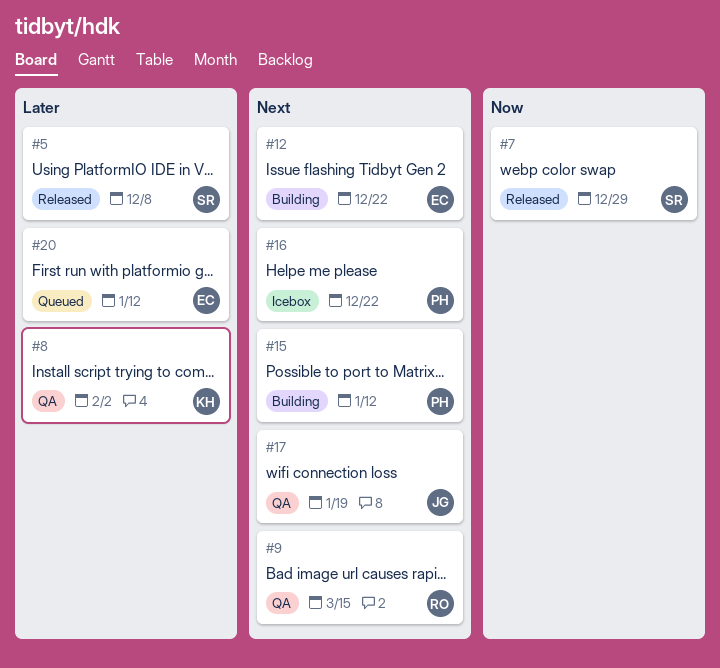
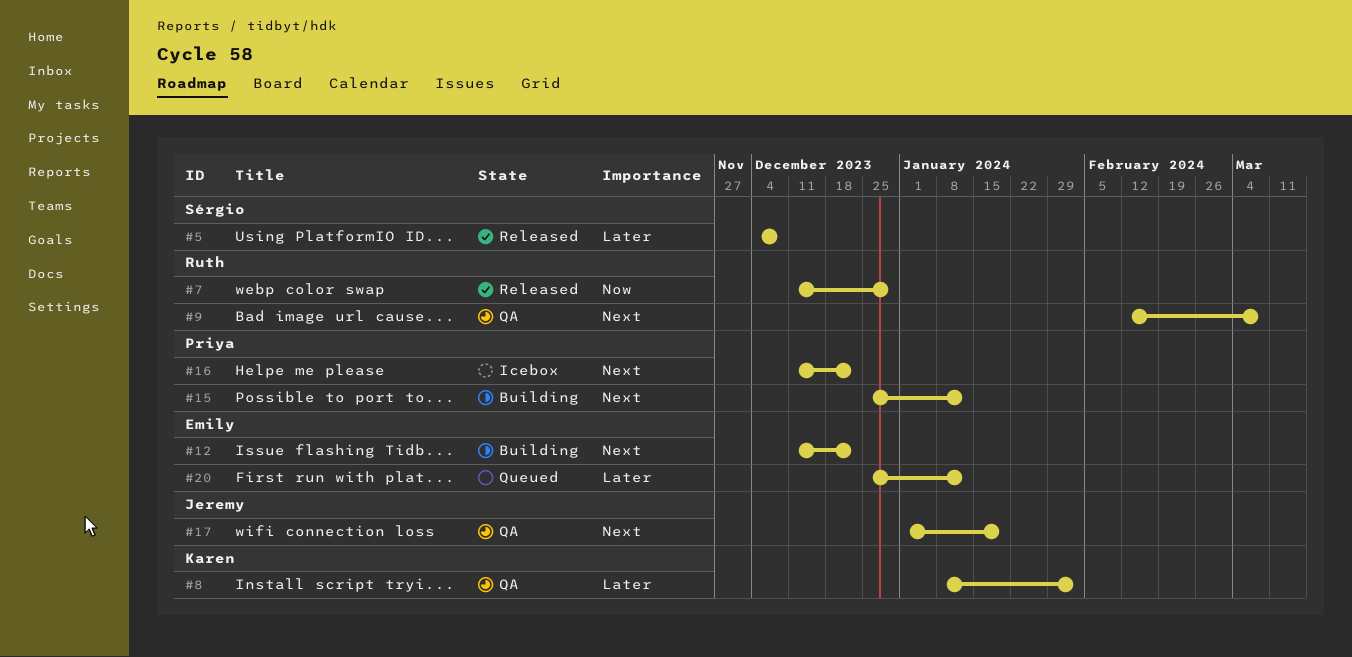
#7, owner: Sérgio -> Ruth
#9, due: Mar 15 -> Mar 8

